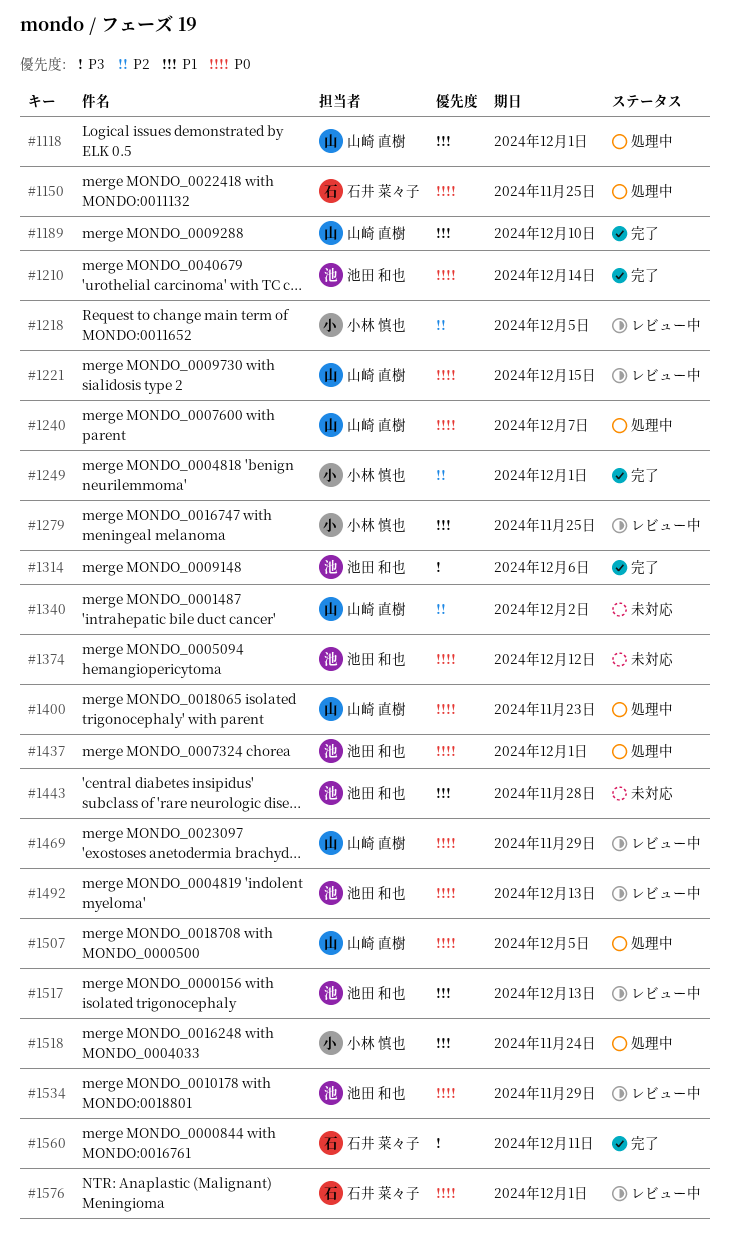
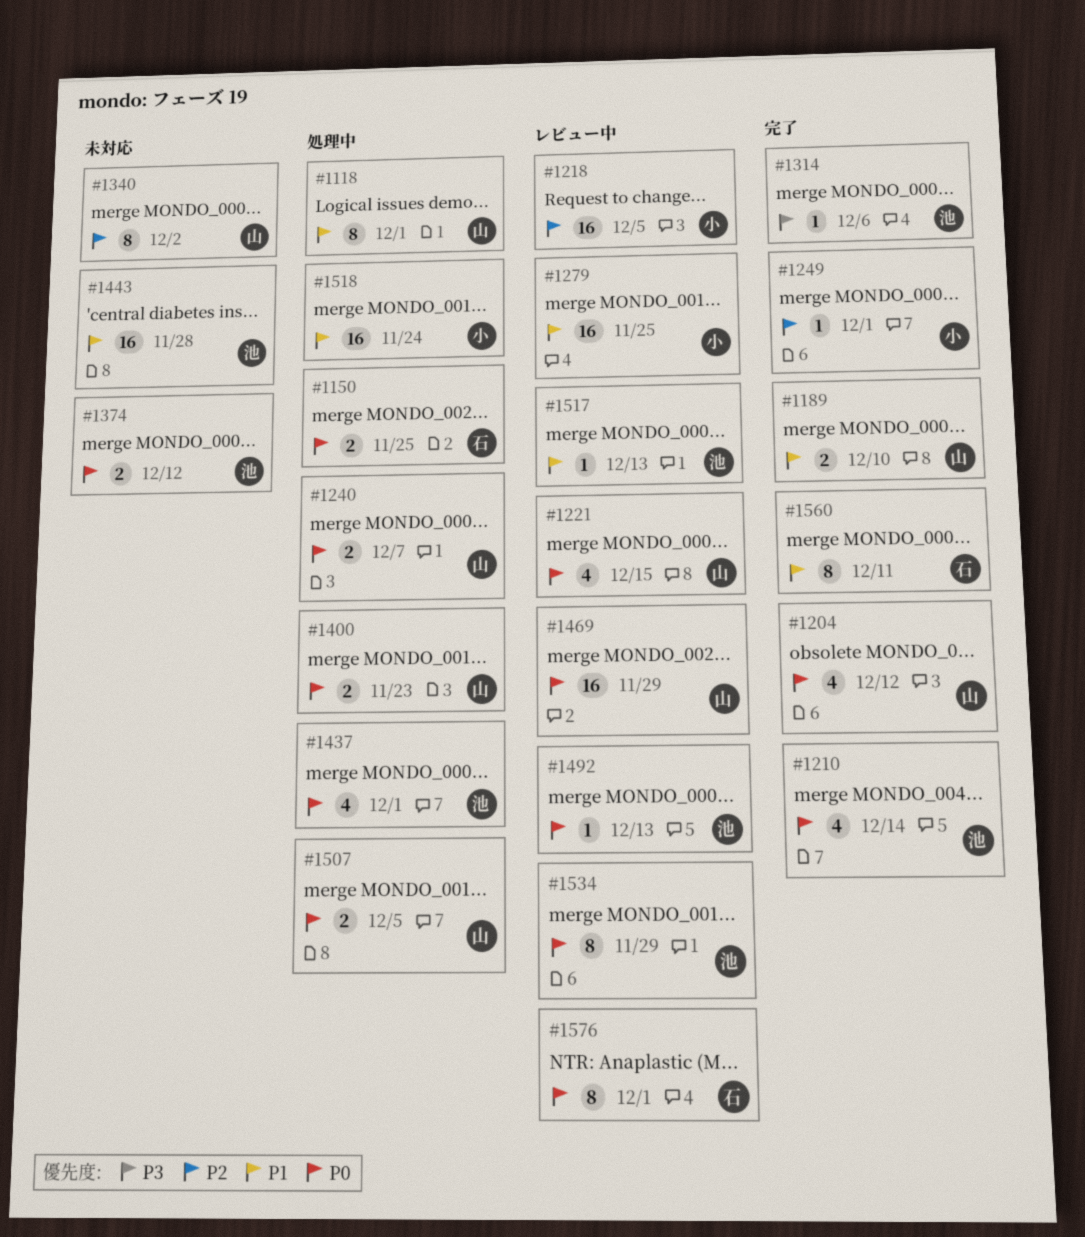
#1204: none -> present
#1560, priority: P3 -> P1

